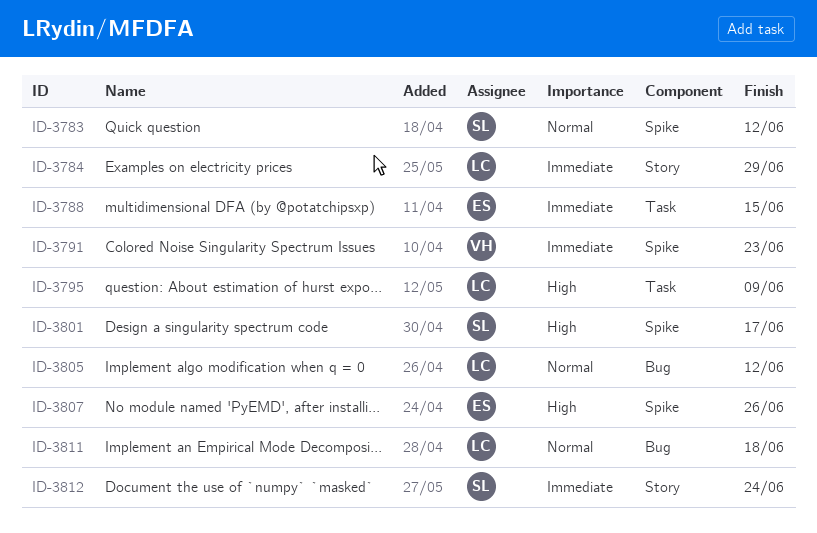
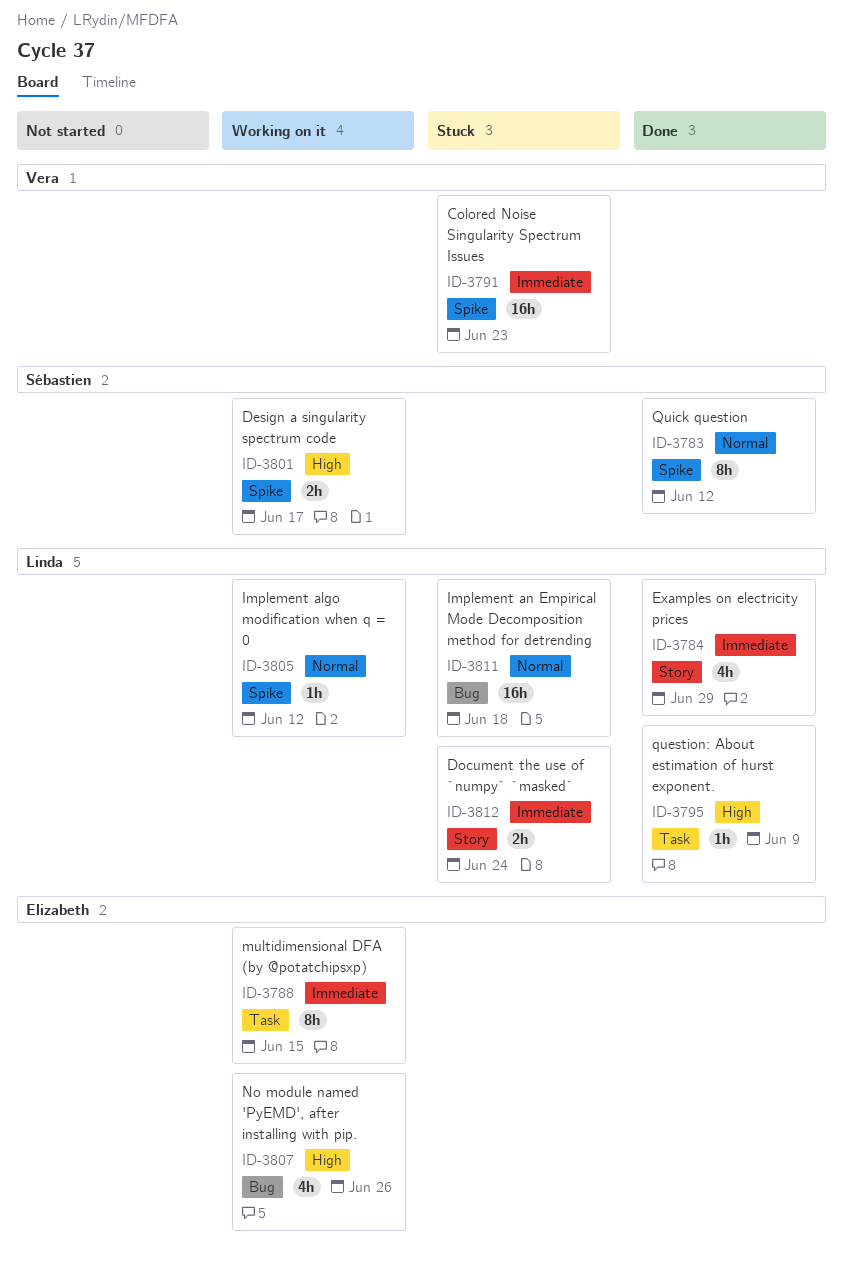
ID-3805, label: Bug -> Spike
ID-3807, label: Spike -> Bug
ID-3812, owner: Sébastien -> Linda

